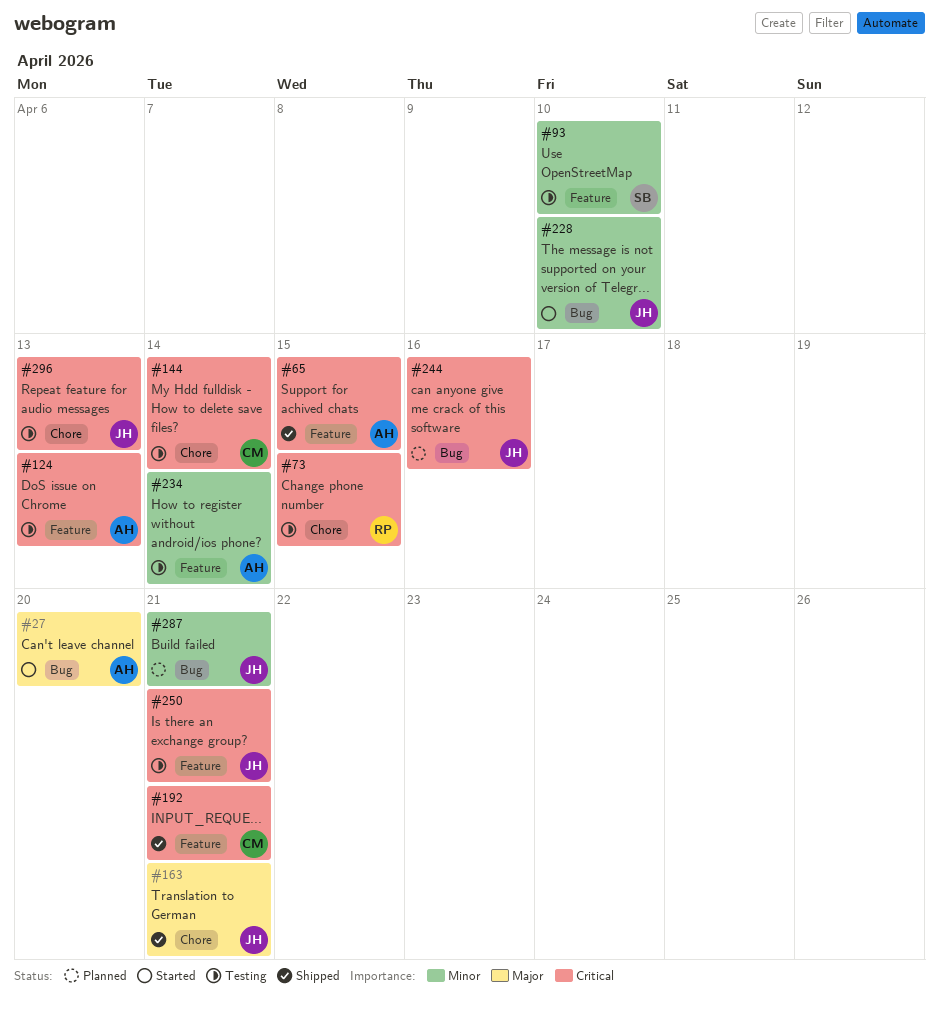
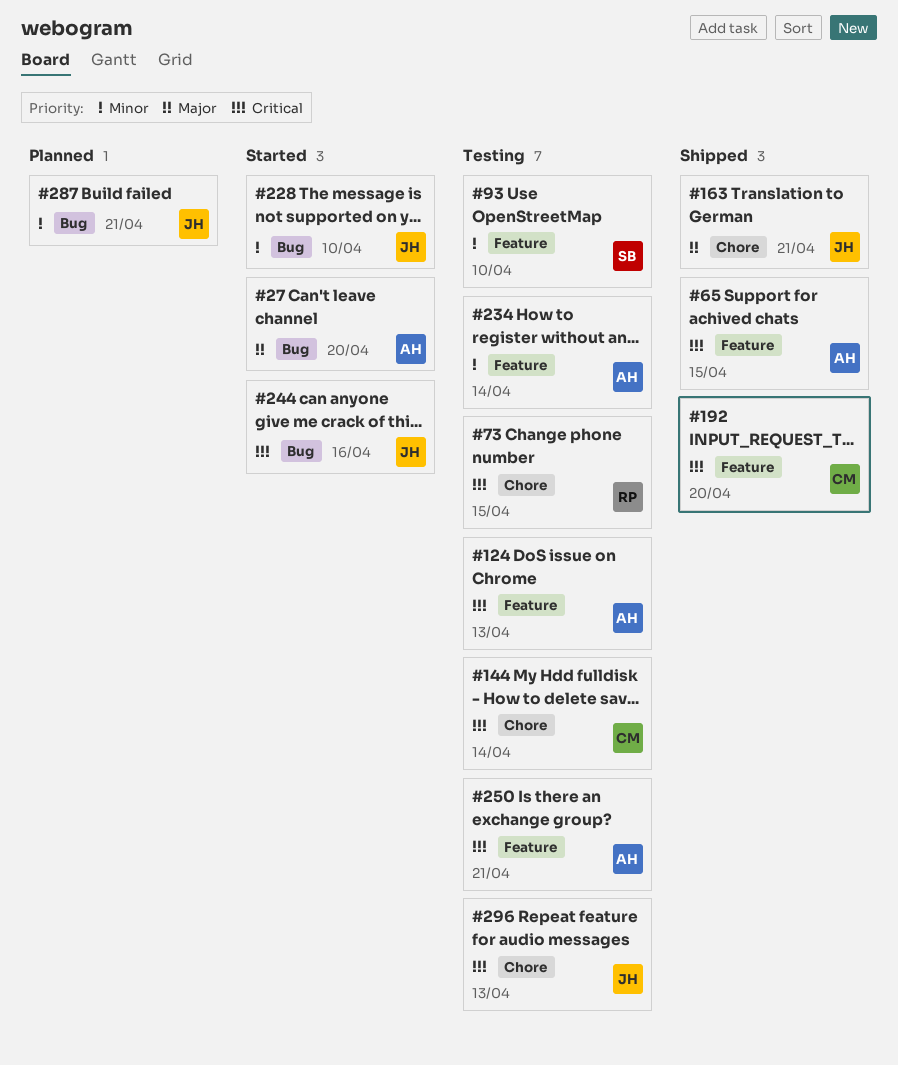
#192, due: Apr 21 -> Apr 20
#244, status: Planned -> Started
#250, owner: JH -> AH

